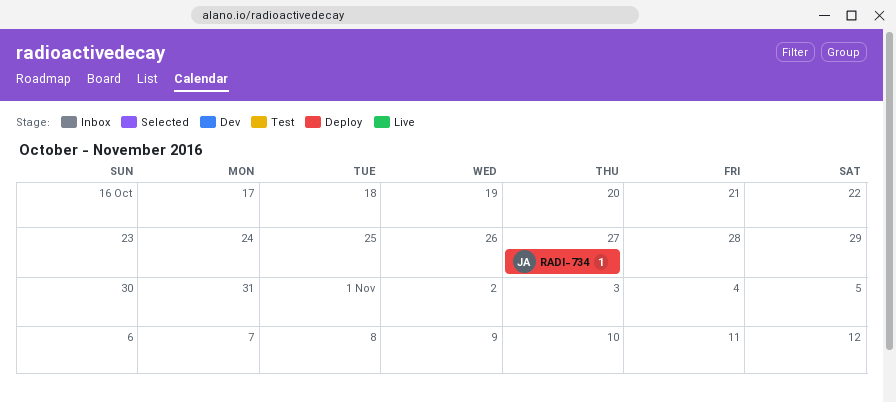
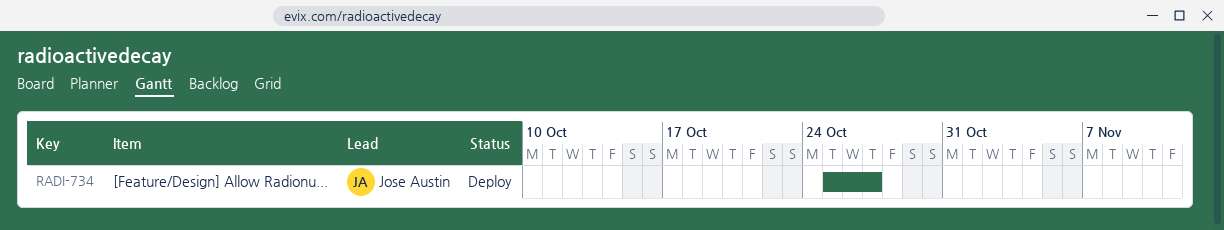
RADI-734, start: Oct 27 -> Oct 25

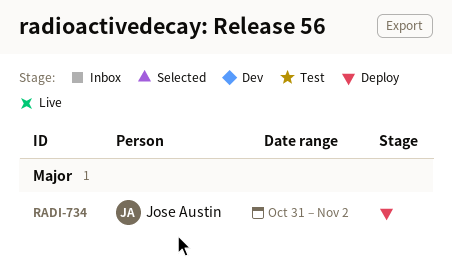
RADI-734, start: Oct 25 -> Oct 31
RADI-734, due: Oct 27 -> Nov 2

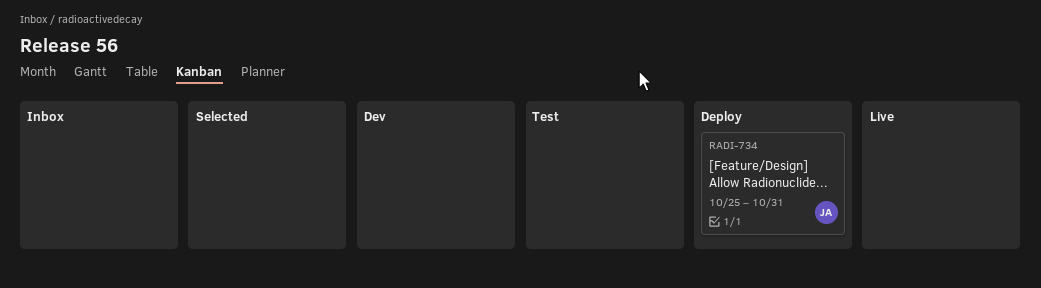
RADI-734, start: Oct 31 -> Oct 25
RADI-734, due: Nov 2 -> Oct 31

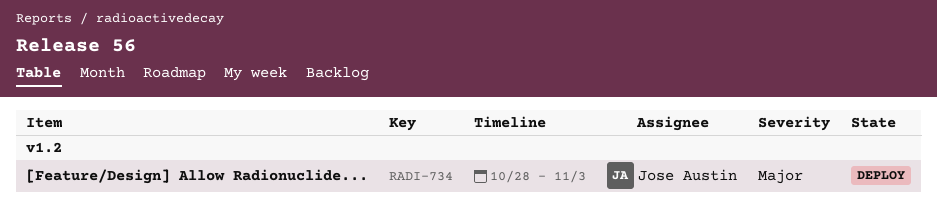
RADI-734, start: Oct 25 -> Oct 28
RADI-734, due: Oct 31 -> Nov 3

